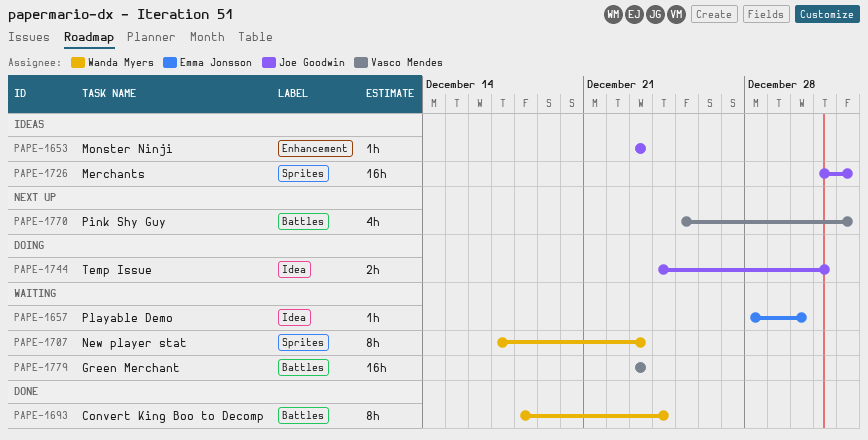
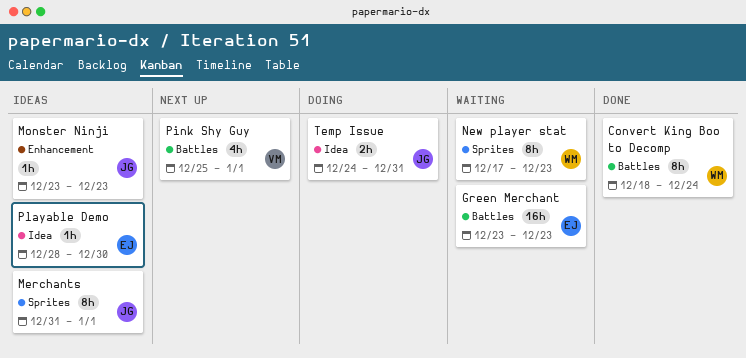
Green Merchant, owner: Vasco Mendes -> Emma Jonsson
Merchants, estimate: 16h -> 8h
Playable Demo, status: Waiting -> Ideas

